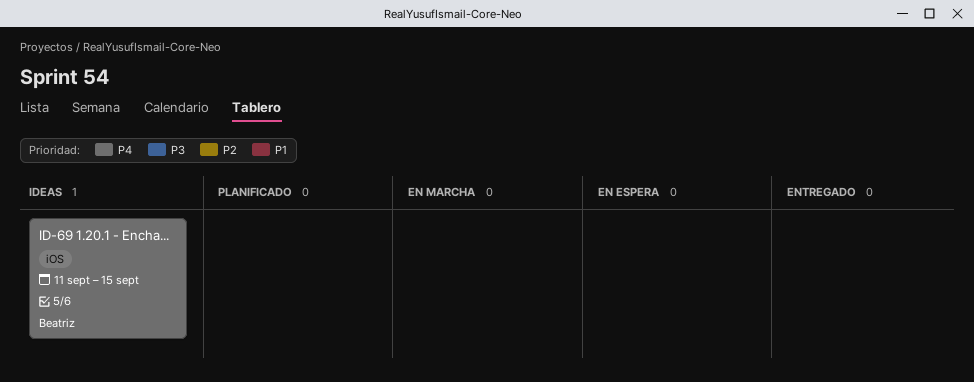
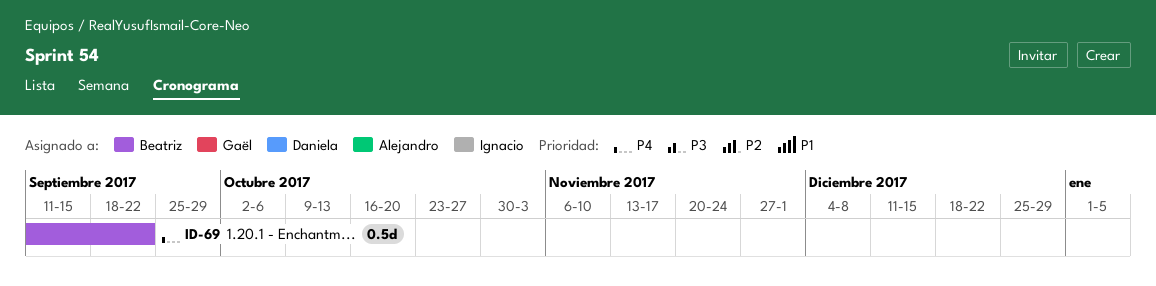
ID-69, due: Sep 15 -> Sep 22

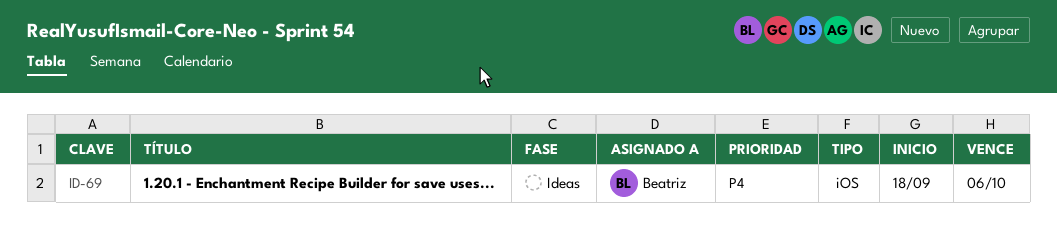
ID-69, start: Sep 11 -> Sep 18
ID-69, due: Sep 22 -> Oct 6

